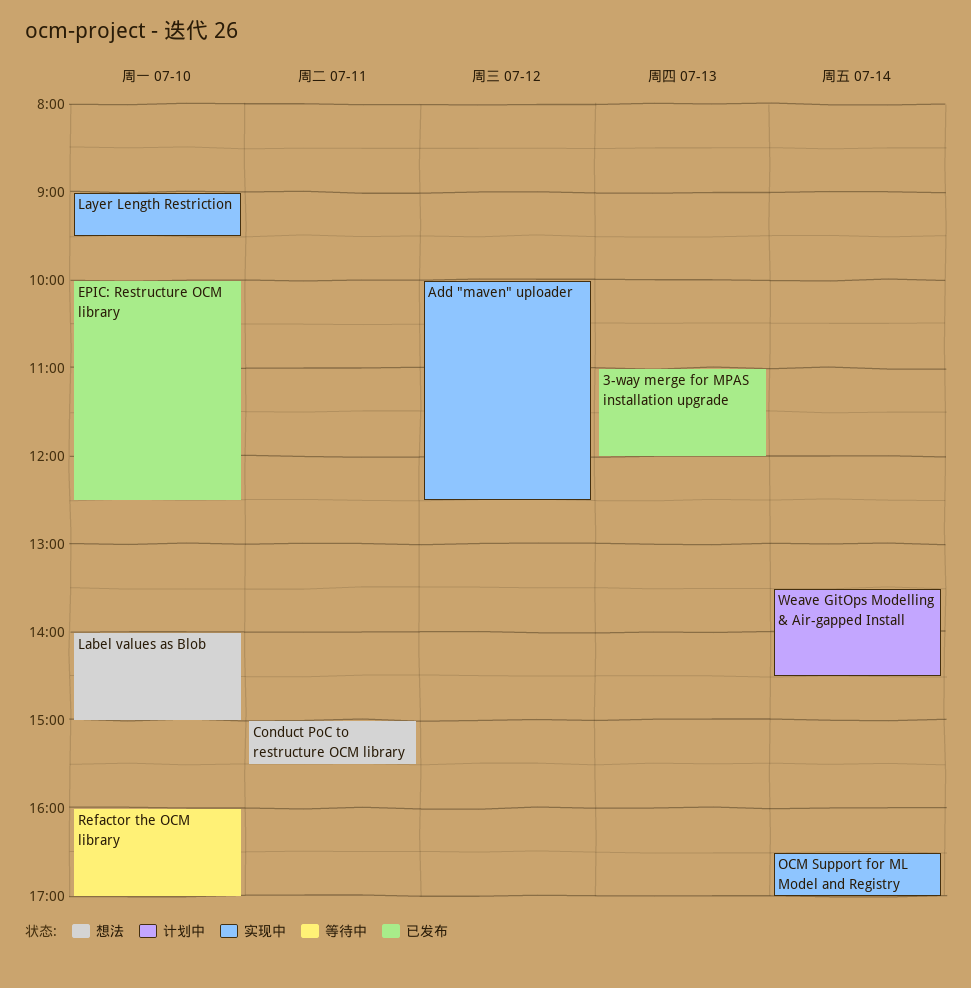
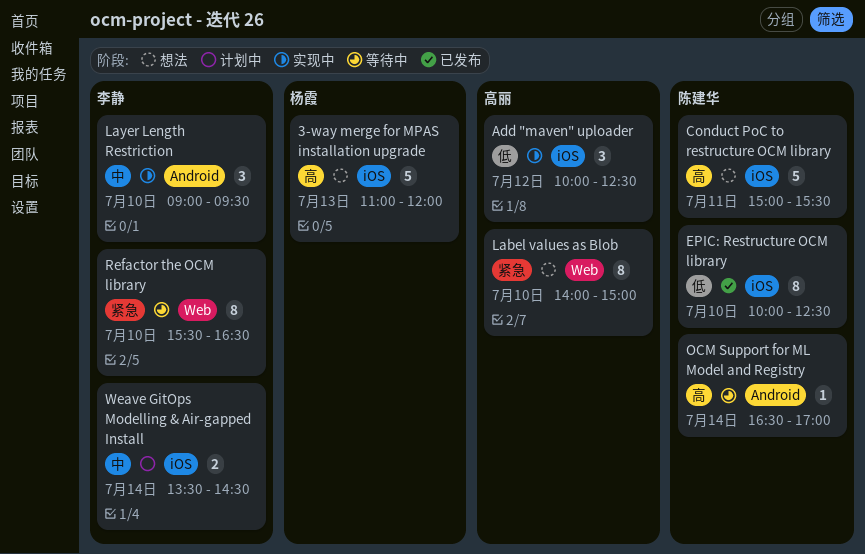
3-way merge for MPAS installation upgrade, status: 已发布 -> 想法
OCM Support for ML Model and Registry, status: 实现中 -> 等待中
Refactor the OCM library, begins: 16:00 -> 15:30
Refactor the OCM library, ends: 17:00 -> 16:30

